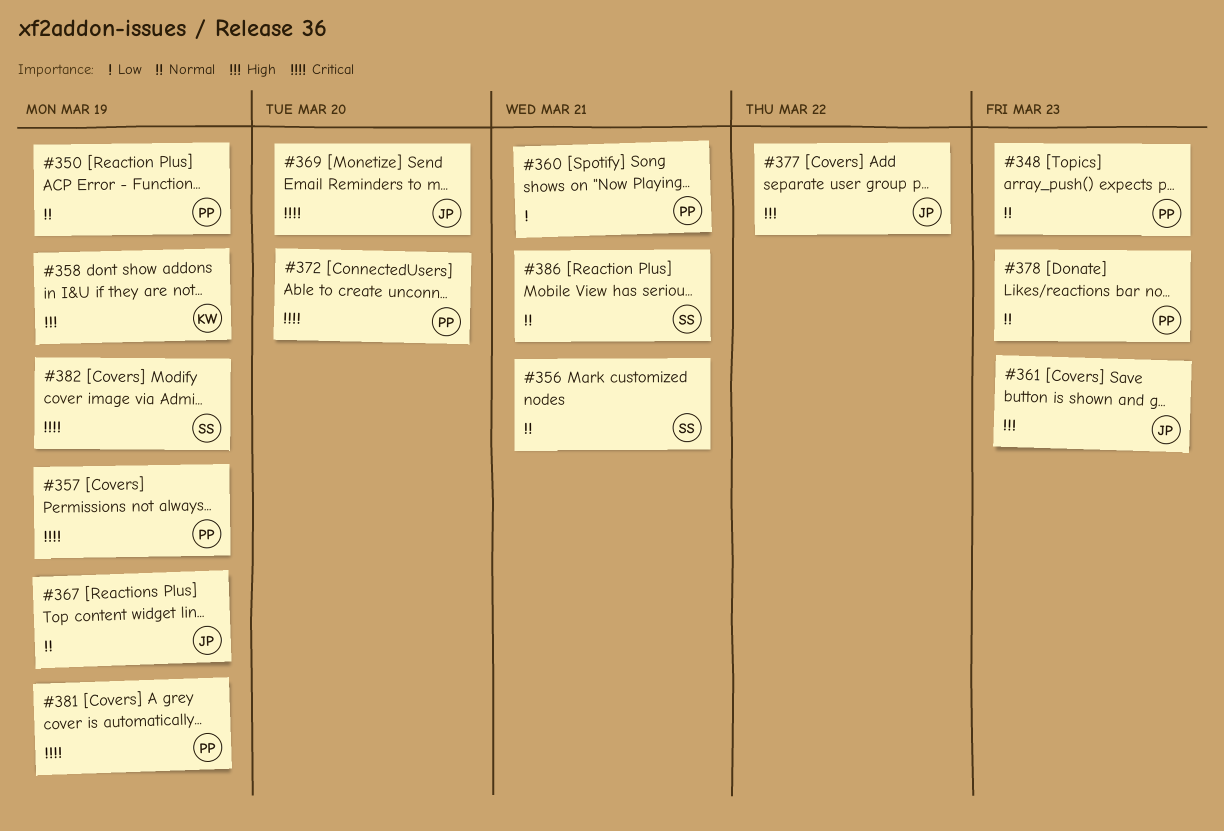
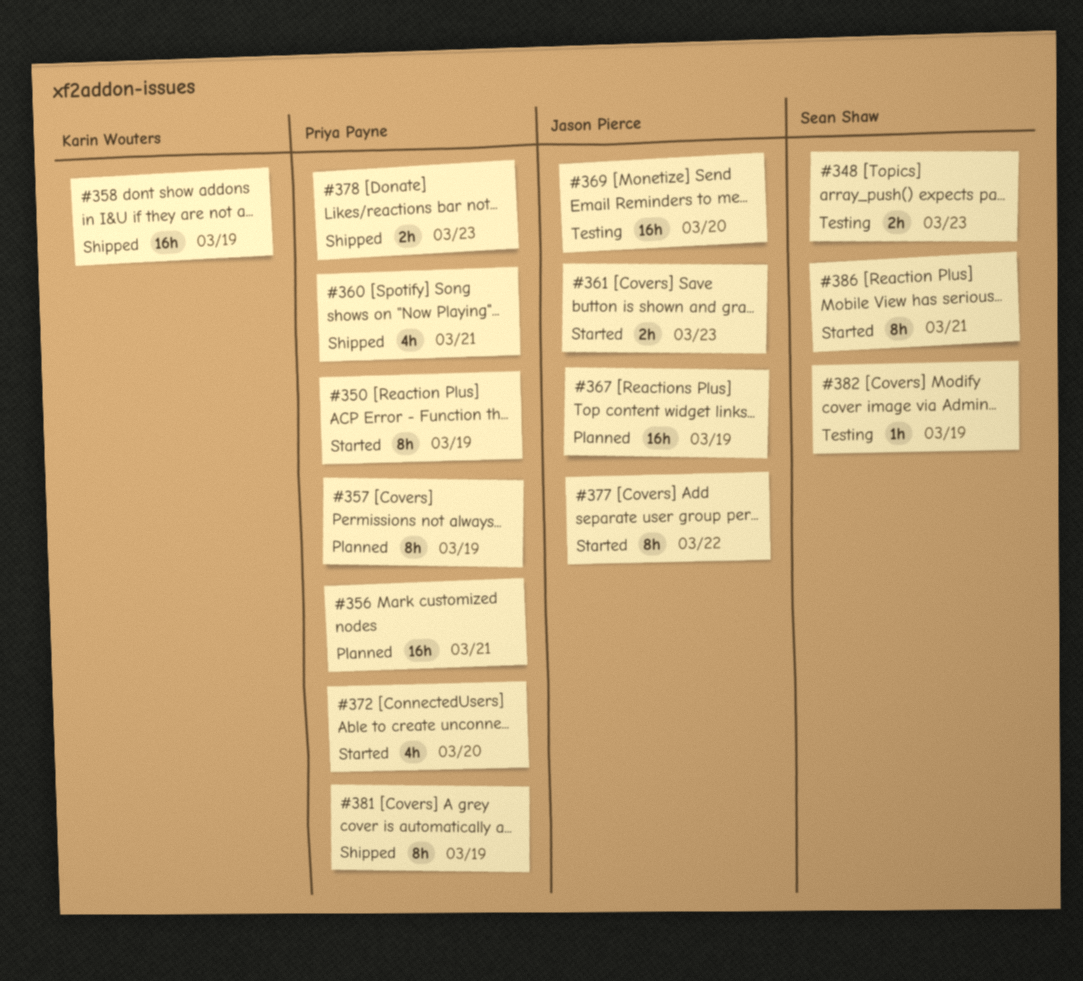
#348, owner: Priya Payne -> Sean Shaw
#356, owner: Sean Shaw -> Priya Payne

